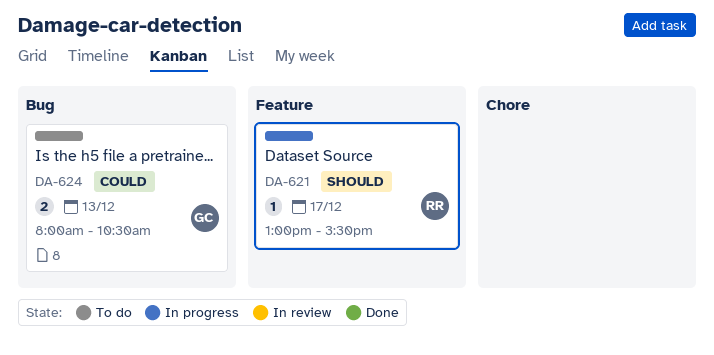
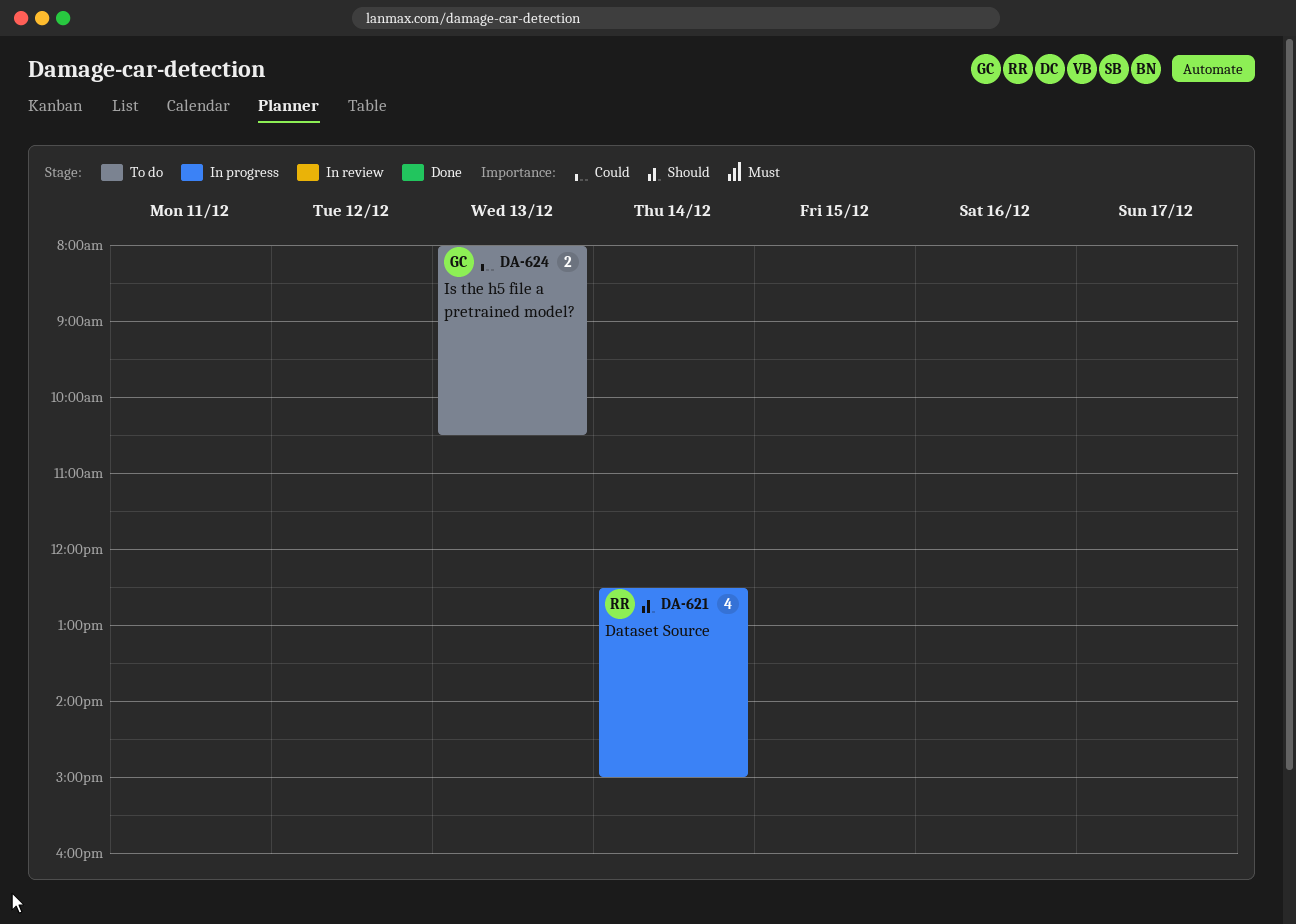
DA-621, estimate: 1 -> 4
DA-621, day: Dec 17 -> Dec 14
DA-621, begins: 13:00 -> 12:30
DA-621, ends: 15:30 -> 15:00

